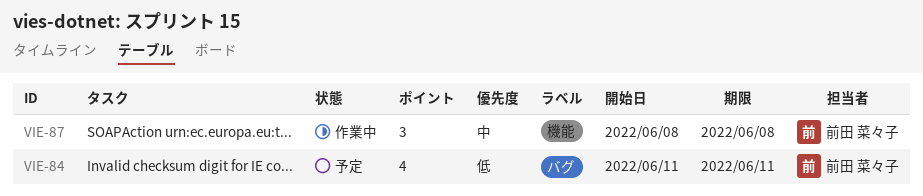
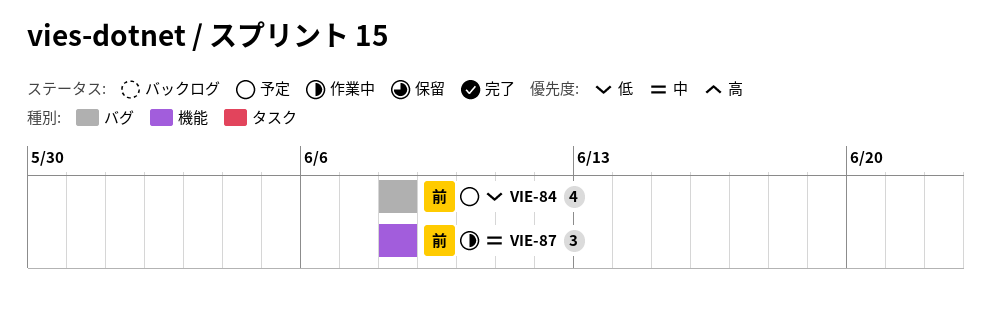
VIE-84, start: Jun 11 -> Jun 8
VIE-84, due: Jun 11 -> Jun 8

